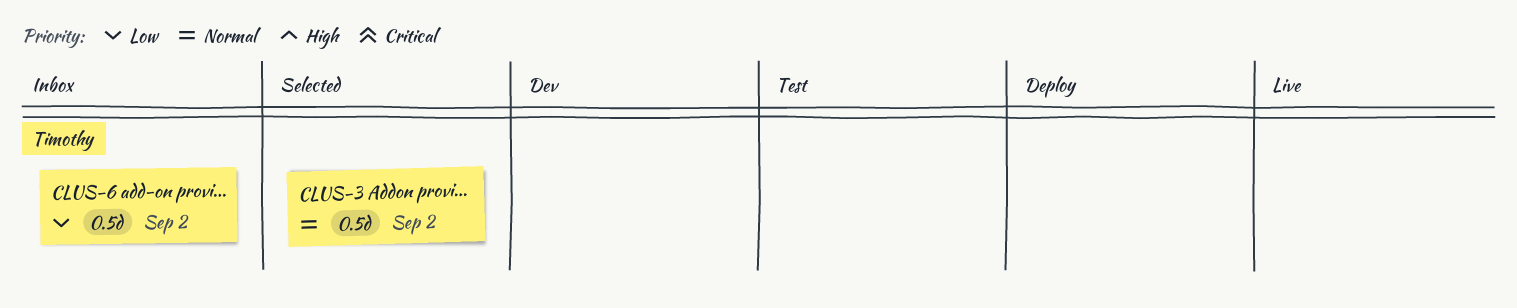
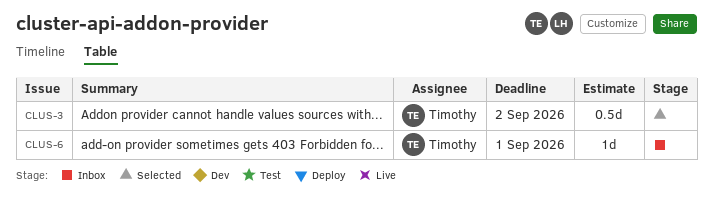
CLUS-6, estimate: 0.5d -> 1d
CLUS-6, due: Sep 2 -> Sep 1

